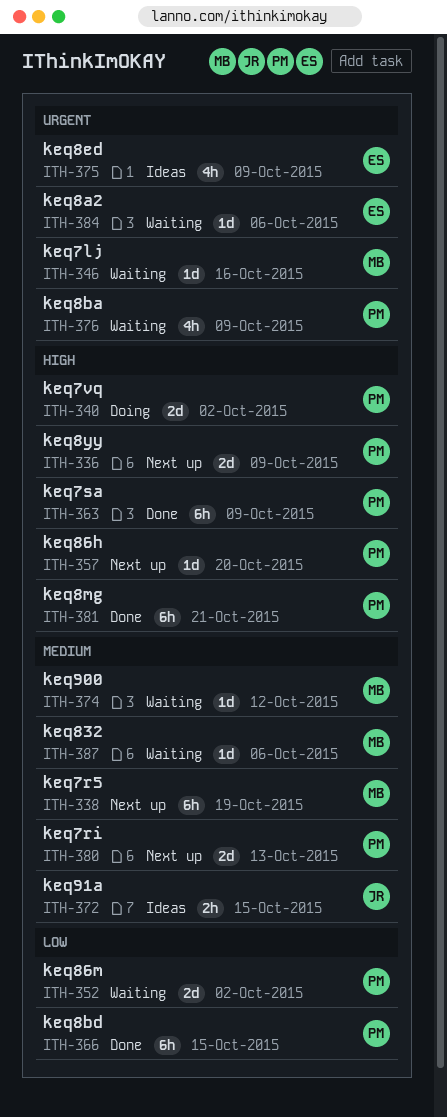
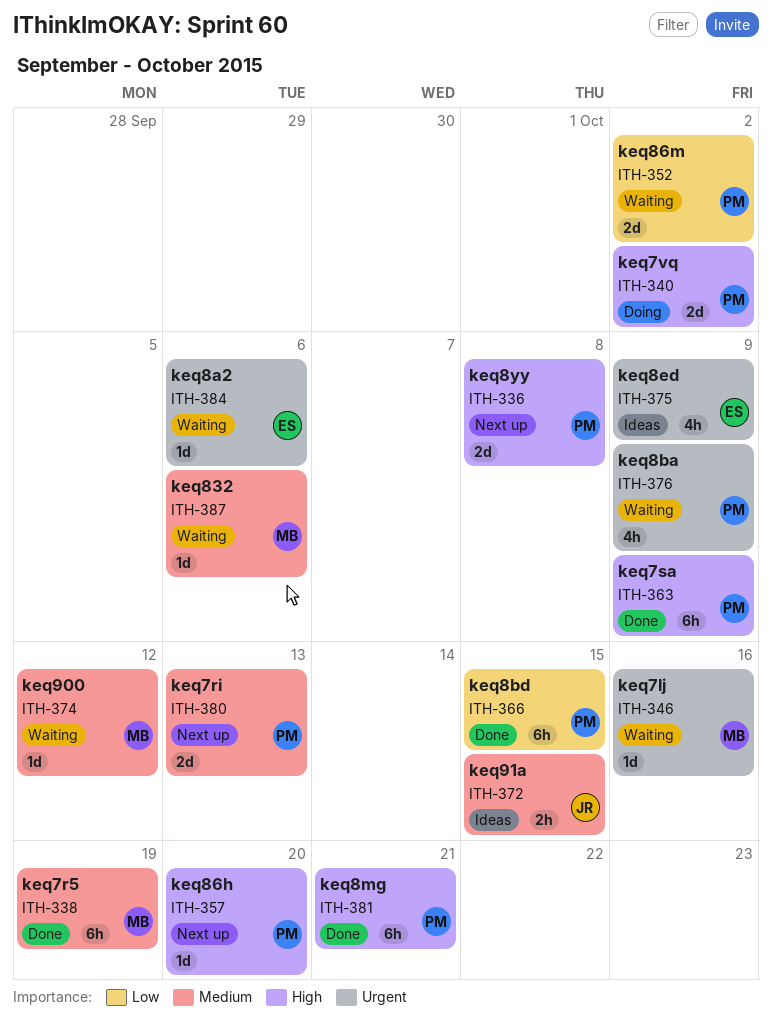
ITH-336, due: Oct 9 -> Oct 8
ITH-338, status: Next up -> Done

